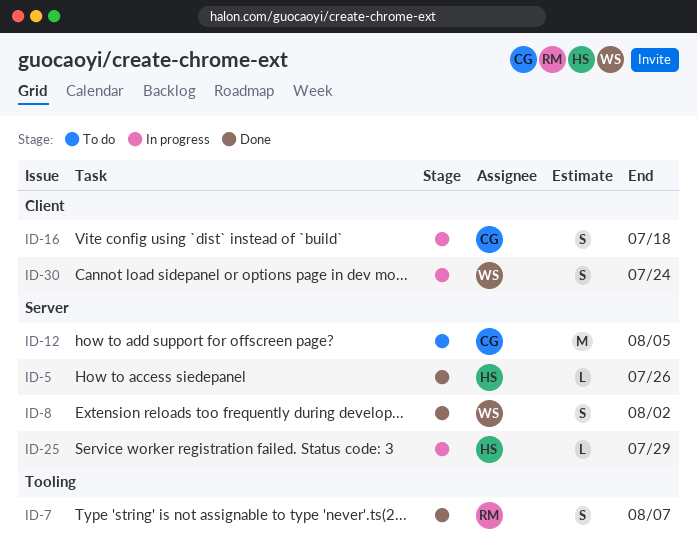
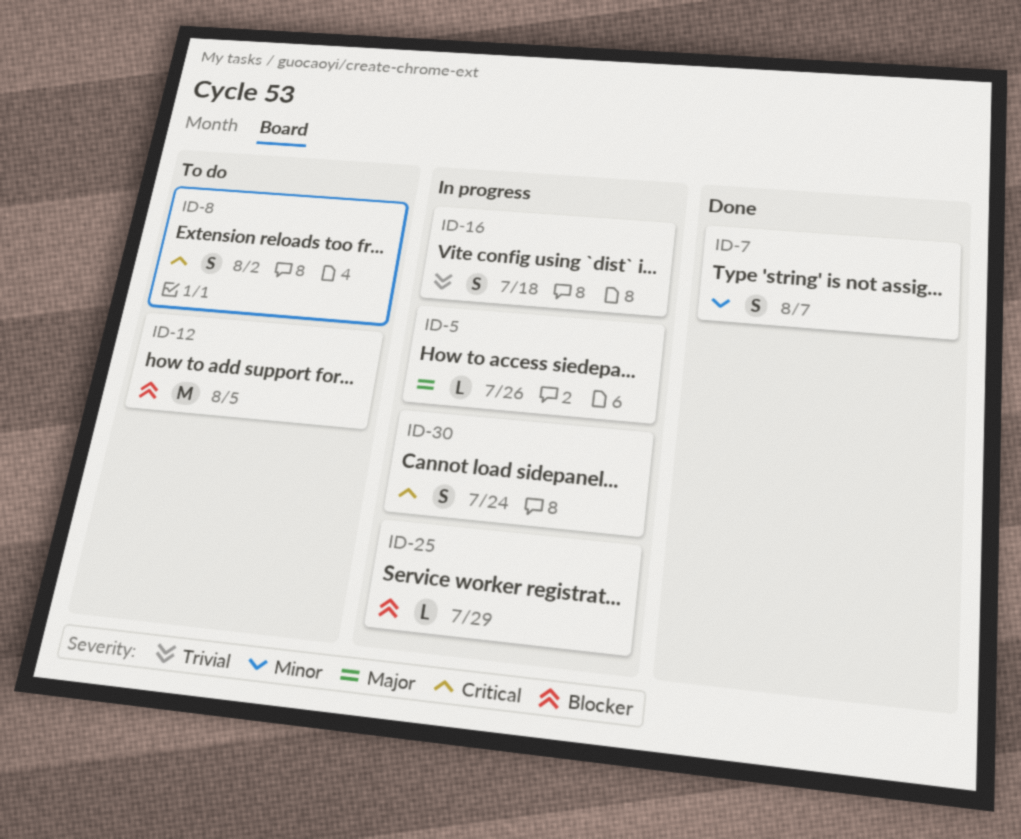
ID-5, status: Done -> In progress
ID-8, status: Done -> To do

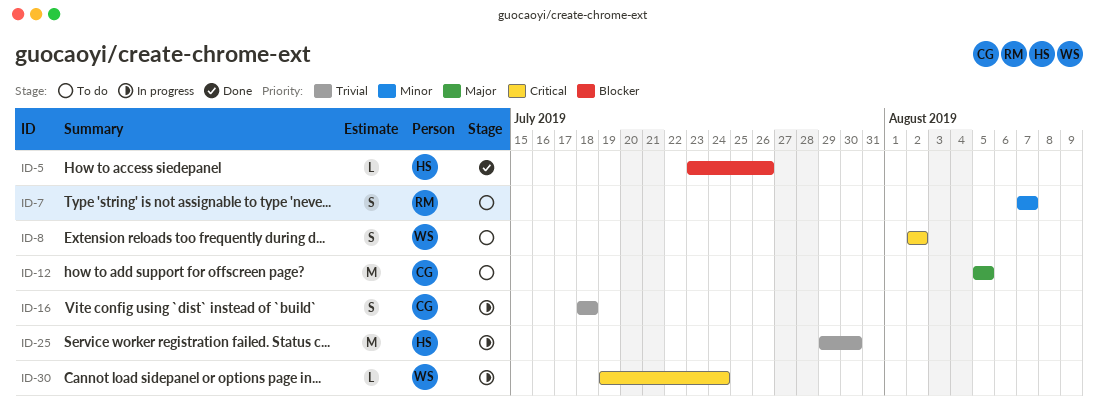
ID-5, status: In progress -> Done
ID-5, priority: Major -> Blocker
ID-7, status: Done -> To do
ID-12, priority: Blocker -> Major
ID-25, priority: Blocker -> Trivial
ID-25, estimate: L -> M
ID-25, due: Jul 29 -> Jul 30
ID-30, estimate: S -> L

